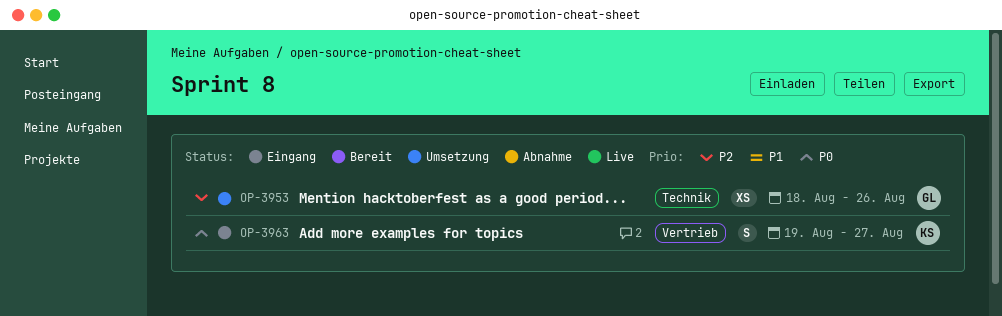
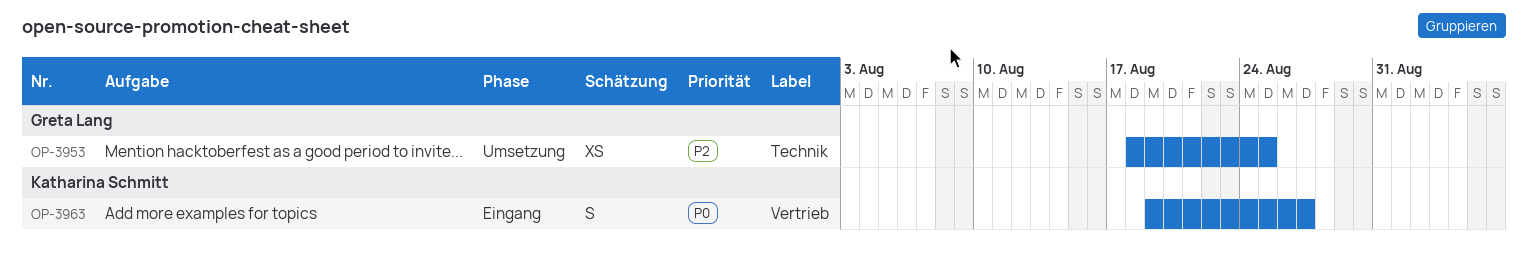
OP-3953, due: Aug 26 -> Aug 25

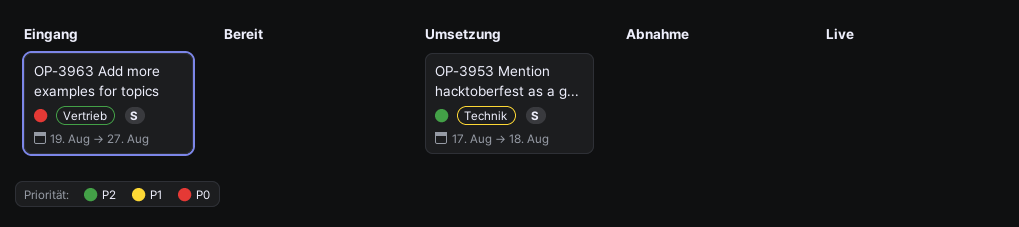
OP-3953, estimate: XS -> S
OP-3953, start: Aug 18 -> Aug 17
OP-3953, due: Aug 25 -> Aug 18

